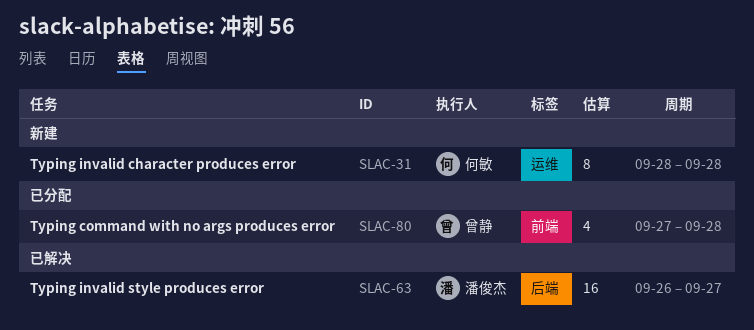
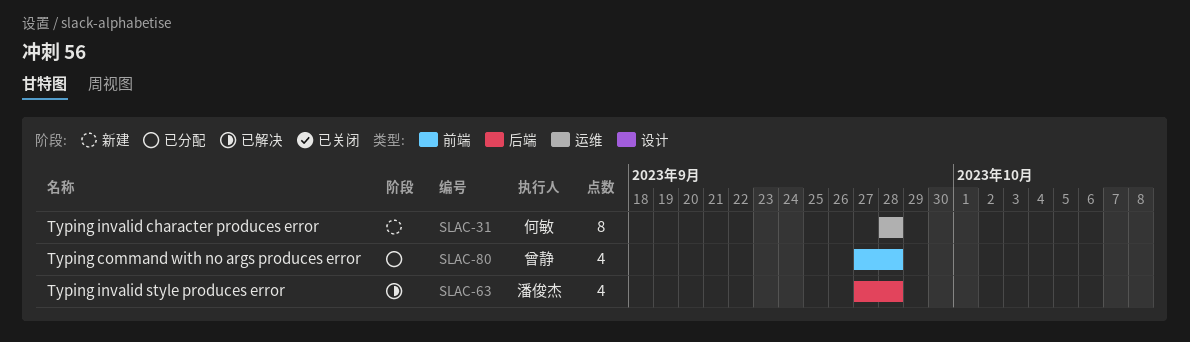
SLAC-63, estimate: 16 -> 4
SLAC-63, start: Sep 26 -> Sep 27
SLAC-63, due: Sep 27 -> Sep 28

